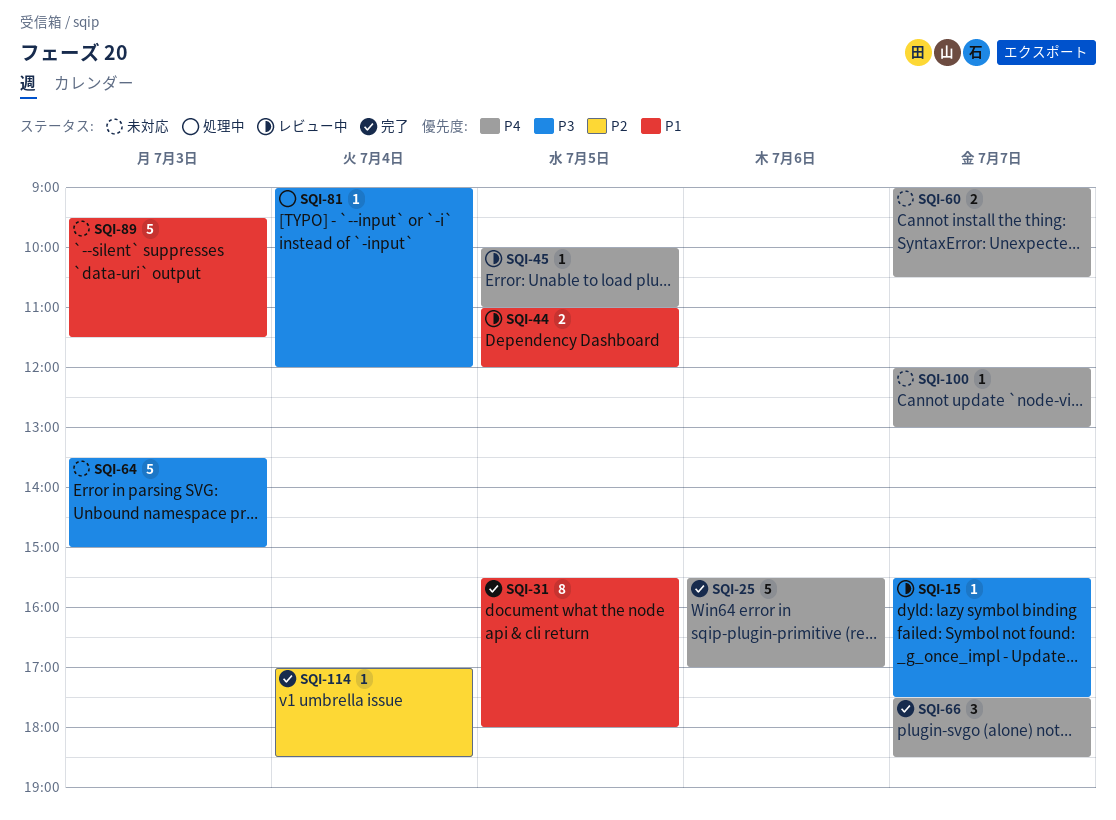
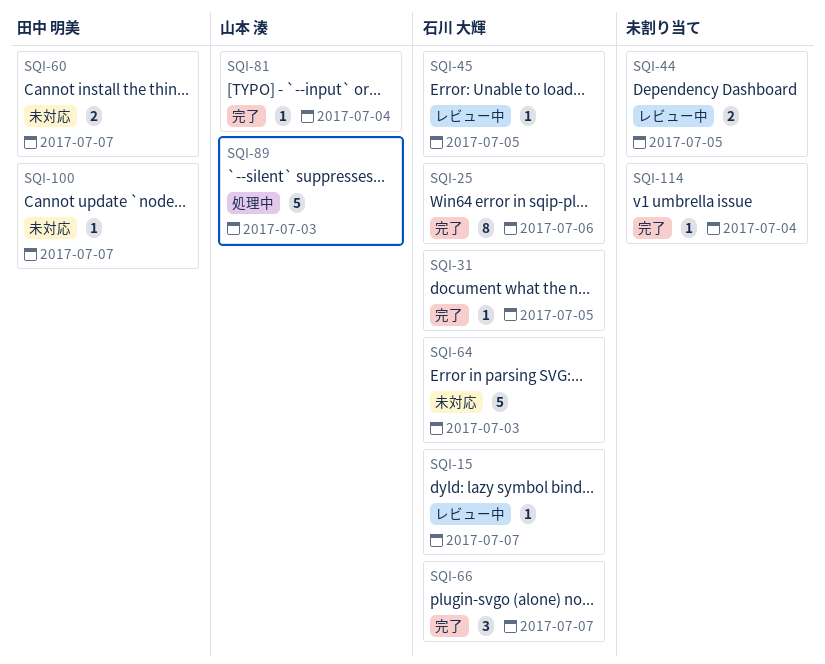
SQI-25, estimate: 5 -> 8
SQI-31, estimate: 8 -> 1
SQI-81, status: 処理中 -> 完了
SQI-89, status: 未対応 -> 処理中

